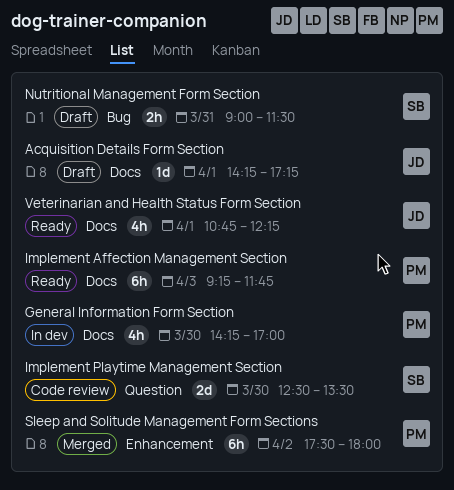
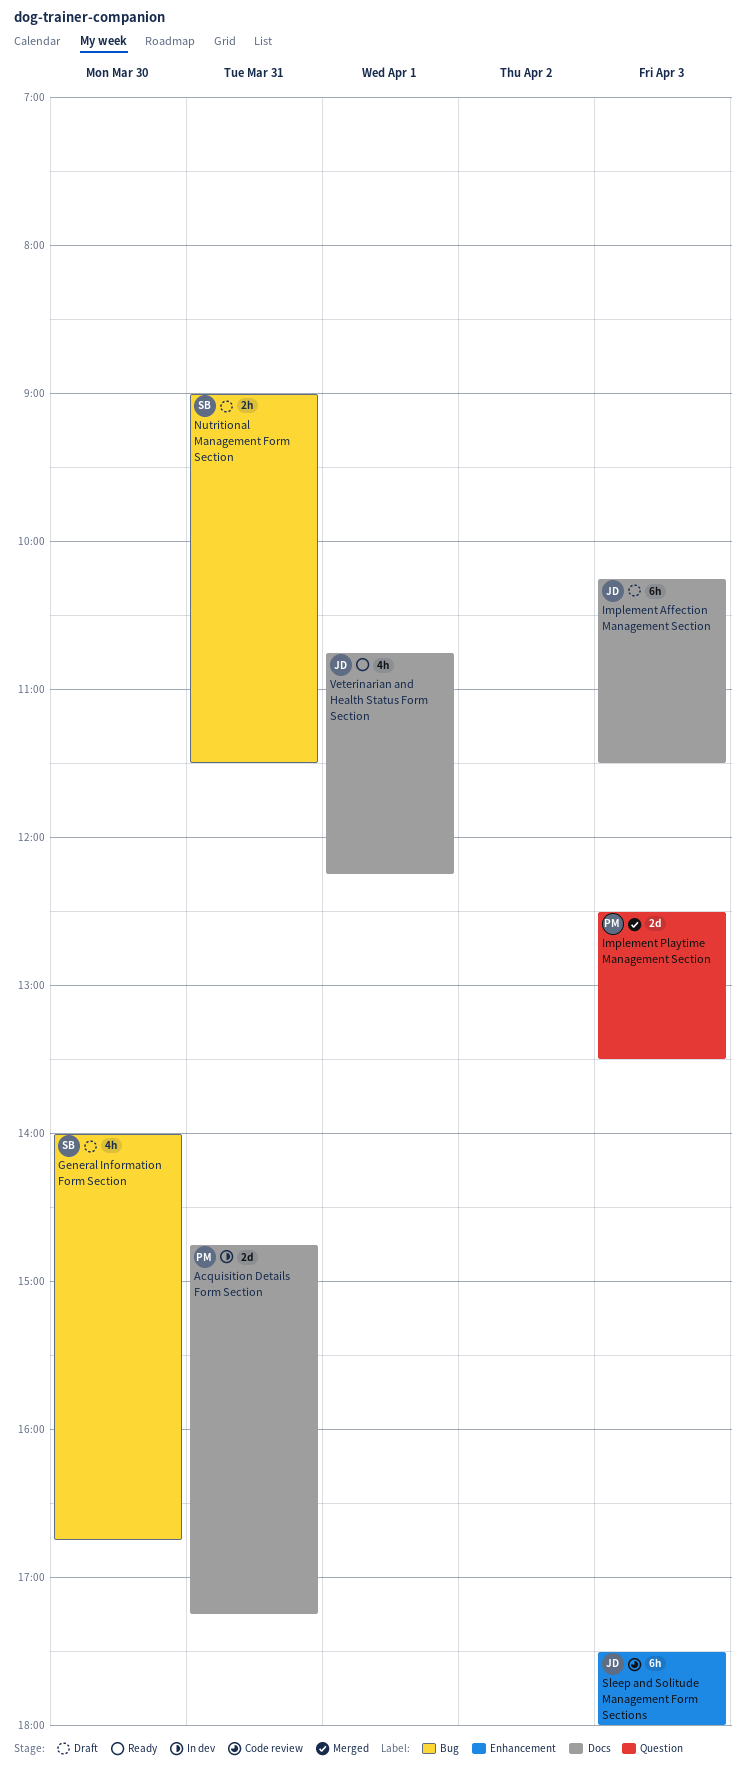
Acquisition Details Form Section, status: Draft -> In dev
Acquisition Details Form Section, owner: JD -> PM
Acquisition Details Form Section, estimate: 1d -> 2d
Acquisition Details Form Section, day: Apr 1 -> Mar 31
Acquisition Details Form Section, begins: 14:15 -> 14:45
General Information Form Section, status: In dev -> Draft
General Information Form Section, owner: PM -> SB
General Information Form Section, label: Docs -> Bug
General Information Form Section, begins: 14:15 -> 14:00
General Information Form Section, ends: 17:00 -> 16:45
Implement Affection Management Section, status: Ready -> Draft
Implement Affection Management Section, owner: PM -> JD
Implement Affection Management Section, begins: 09:15 -> 10:15
Implement Affection Management Section, ends: 11:45 -> 11:30
Implement Playtime Management Section, status: Code review -> Merged
Implement Playtime Management Section, owner: SB -> PM
Implement Playtime Management Section, day: Mar 30 -> Apr 3
Sleep and Solitude Management Form Sections, status: Merged -> Code review
Sleep and Solitude Management Form Sections, owner: PM -> JD
Sleep and Solitude Management Form Sections, day: Apr 2 -> Apr 3

